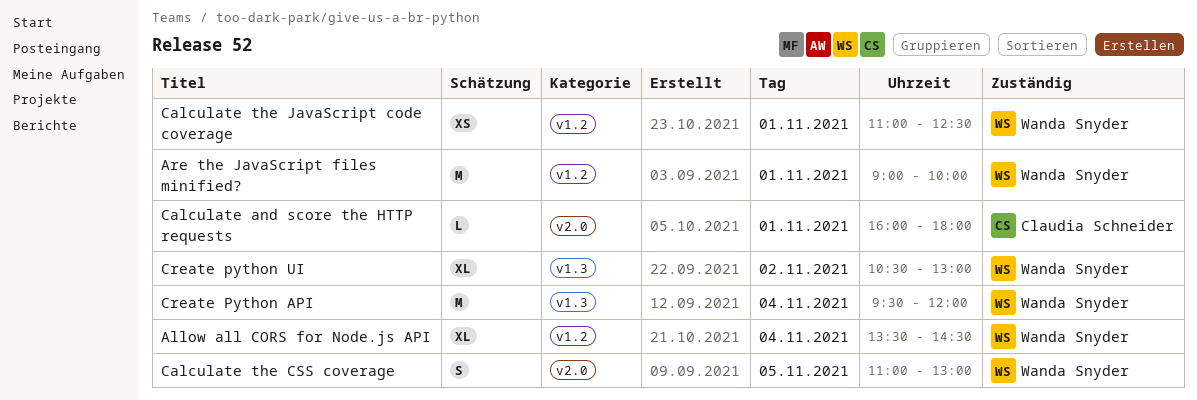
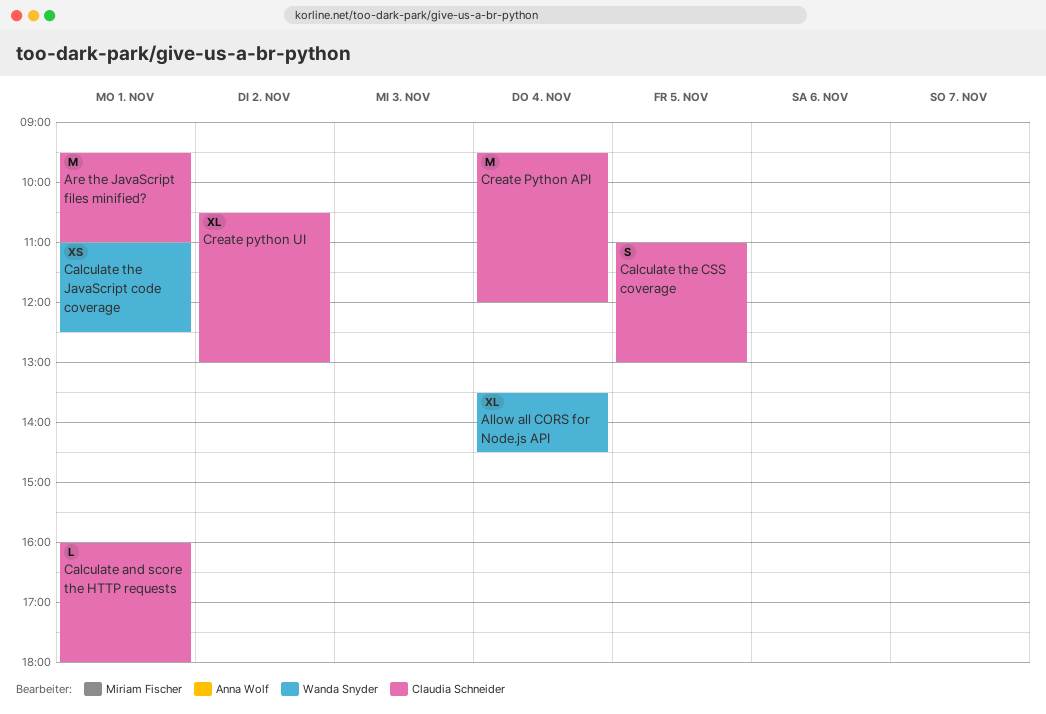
Are the JavaScript files minified?, owner: Wanda Snyder -> Claudia Schneider
Are the JavaScript files minified?, begins: 09:00 -> 09:30
Are the JavaScript files minified?, ends: 10:00 -> 11:00
Calculate the CSS coverage, owner: Wanda Snyder -> Claudia Schneider
Create Python API, owner: Wanda Snyder -> Claudia Schneider
Create python UI, owner: Wanda Snyder -> Claudia Schneider

